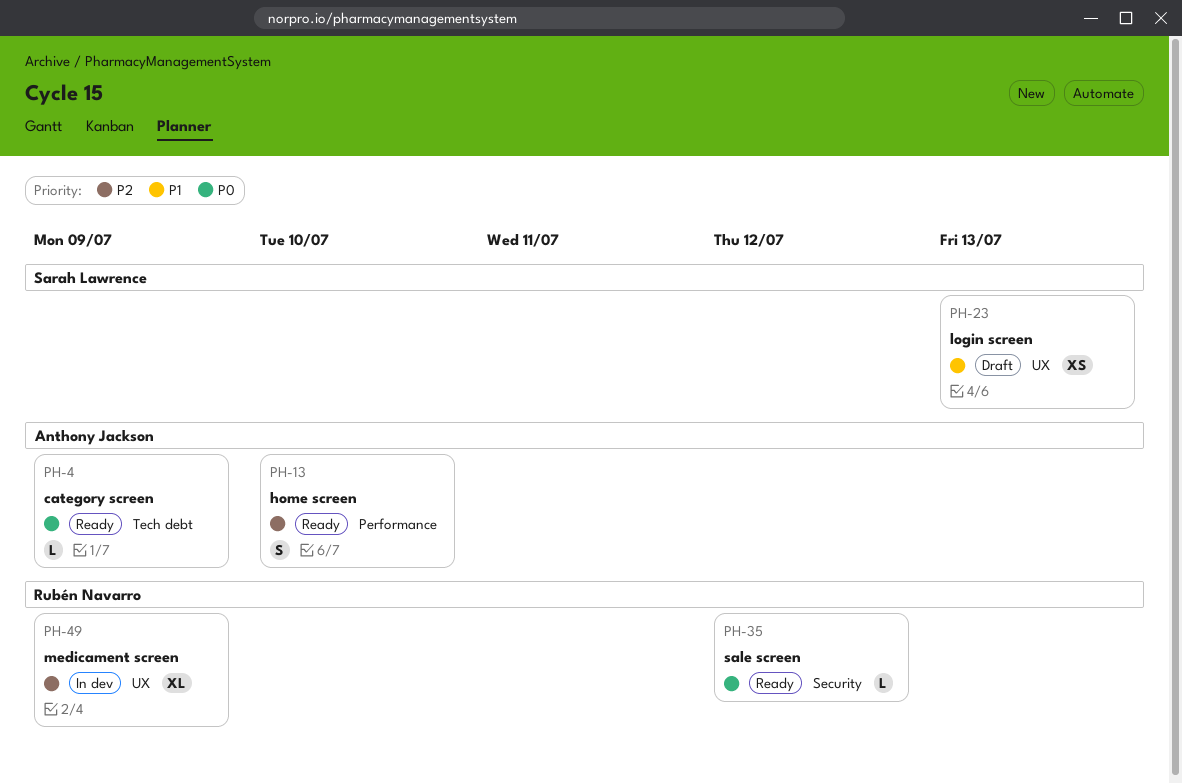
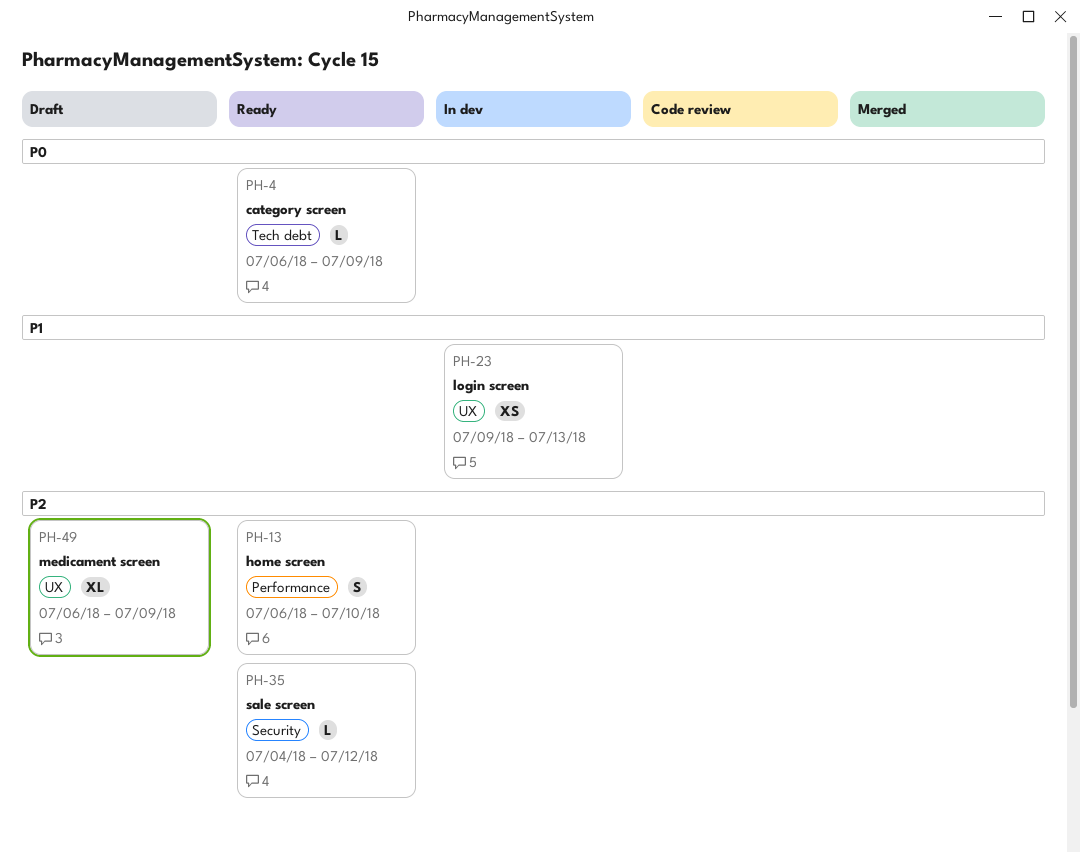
PH-23, status: Draft -> In dev
PH-35, priority: P0 -> P2
PH-49, status: In dev -> Draft

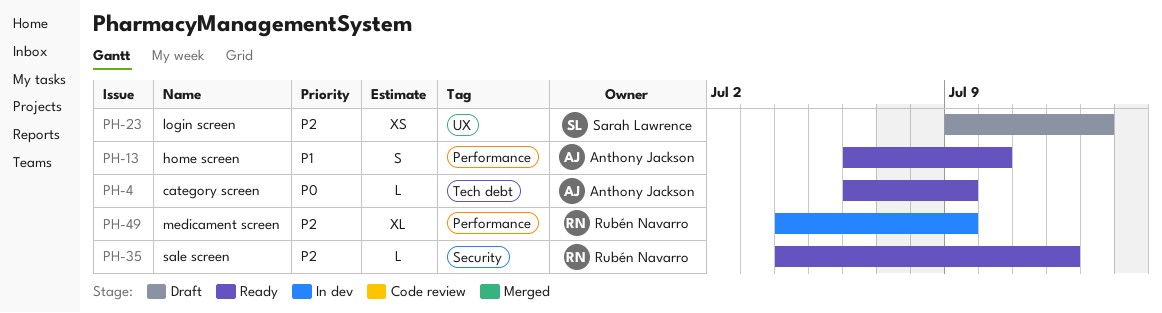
PH-13, priority: P2 -> P1
PH-23, status: In dev -> Draft
PH-23, priority: P1 -> P2
PH-49, status: Draft -> In dev
PH-49, label: UX -> Performance
PH-49, start: Jul 6 -> Jul 4

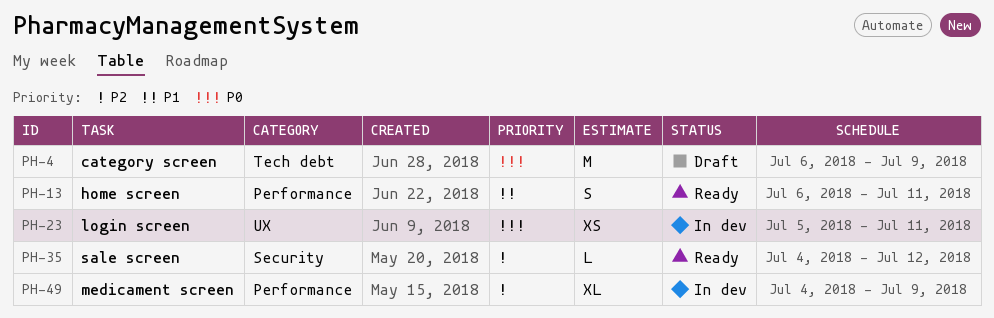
PH-4, status: Ready -> Draft
PH-4, estimate: L -> M
PH-13, due: Jul 10 -> Jul 11
PH-23, status: Draft -> In dev
PH-23, priority: P2 -> P0
PH-23, start: Jul 9 -> Jul 5
PH-23, due: Jul 13 -> Jul 11

